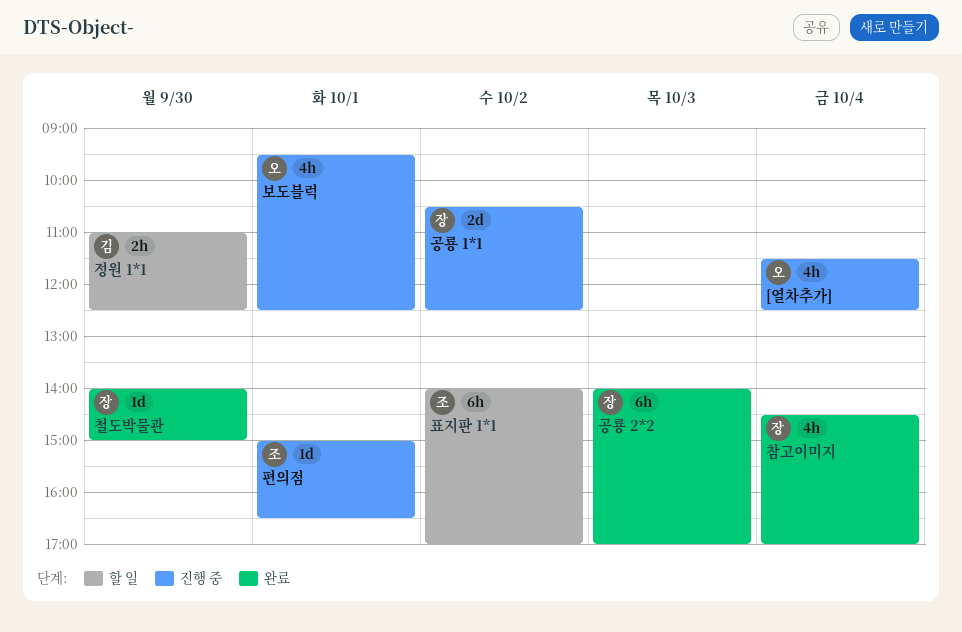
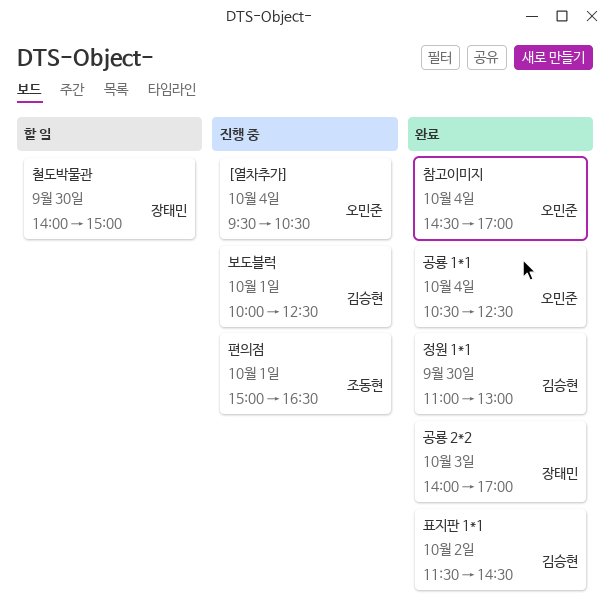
[열차추가], begins: 11:30 -> 09:30
[열차추가], ends: 12:30 -> 10:30
공룡 1*1, status: 진행 중 -> 완료
공룡 1*1, owner: 장태민 -> 오민준
공룡 1*1, day: Oct 2 -> Oct 4
보도블럭, owner: 오민준 -> 김승현
보도블럭, begins: 09:30 -> 10:00
정원 1*1, status: 할 일 -> 완료
정원 1*1, ends: 12:30 -> 13:00
참고이미지, owner: 장태민 -> 오민준
철도박물관, status: 완료 -> 할 일
표지판 1*1, status: 할 일 -> 완료
표지판 1*1, owner: 조동현 -> 김승현
표지판 1*1, begins: 14:00 -> 11:30
표지판 1*1, ends: 17:00 -> 14:30

